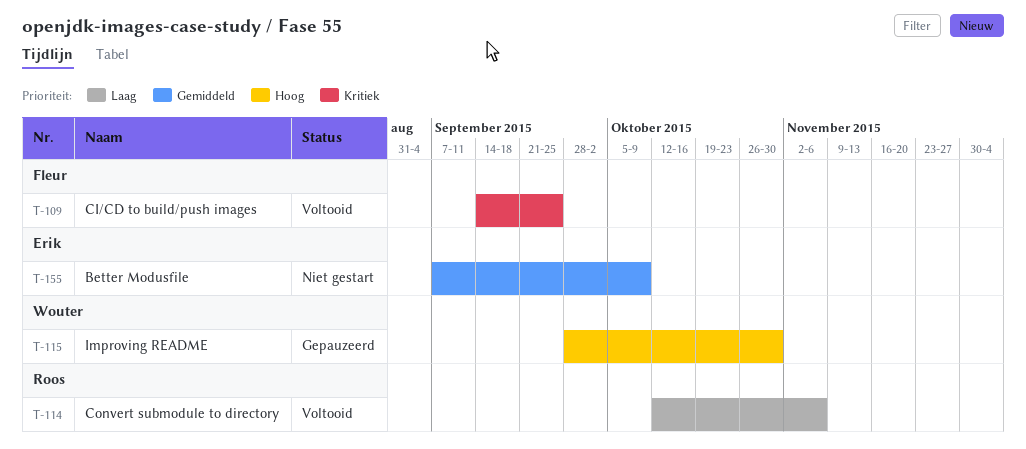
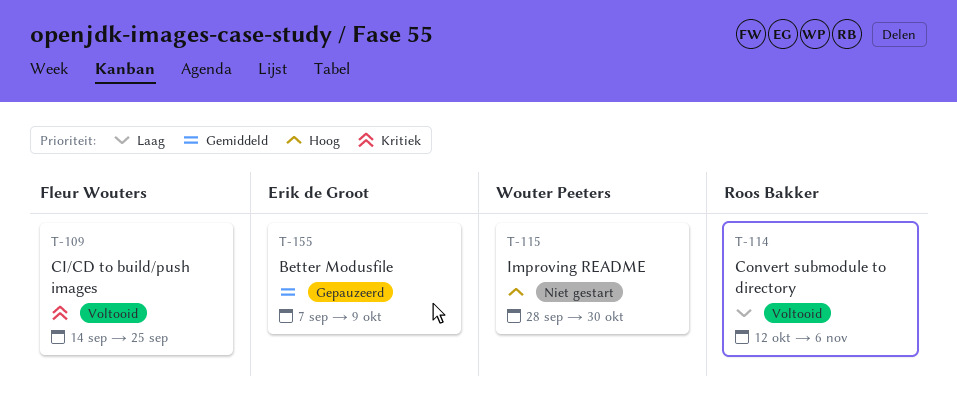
T-115, status: Gepauzeerd -> Niet gestart
T-155, status: Niet gestart -> Gepauzeerd

